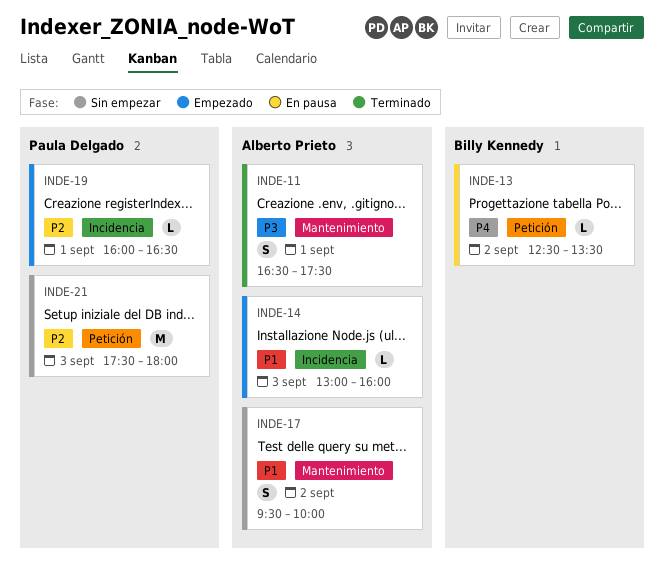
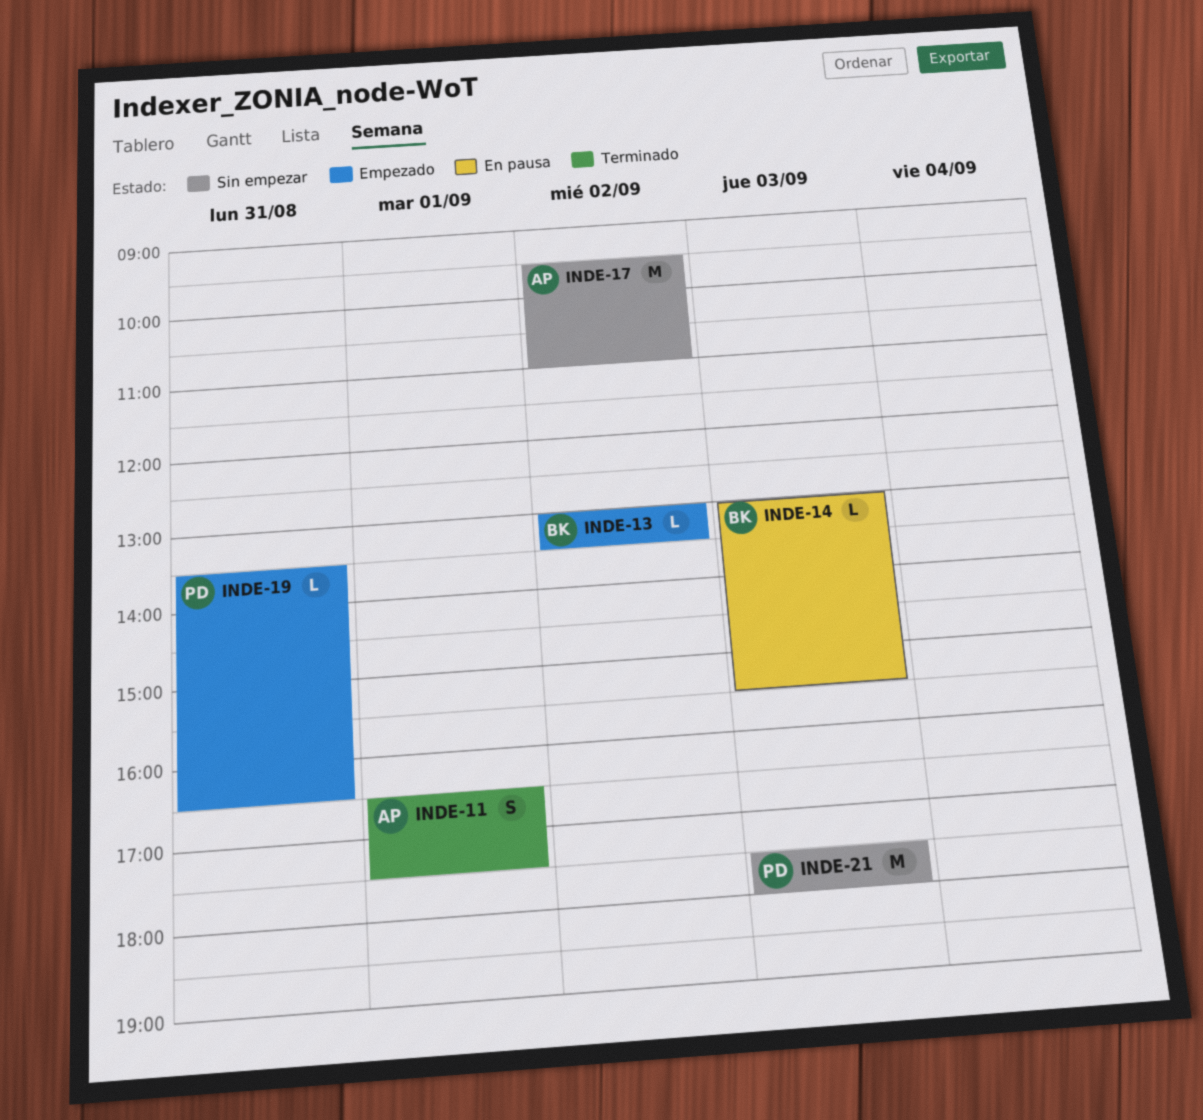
INDE-13, status: En pausa -> Empezado
INDE-13, begins: 12:30 -> 13:00
INDE-14, status: Empezado -> En pausa
INDE-14, owner: Alberto Prieto -> Billy Kennedy
INDE-14, ends: 16:00 -> 15:30
INDE-17, estimate: S -> M
INDE-17, ends: 10:00 -> 11:00
INDE-19, day: Sep 1 -> Aug 31
INDE-19, begins: 16:00 -> 13:30

